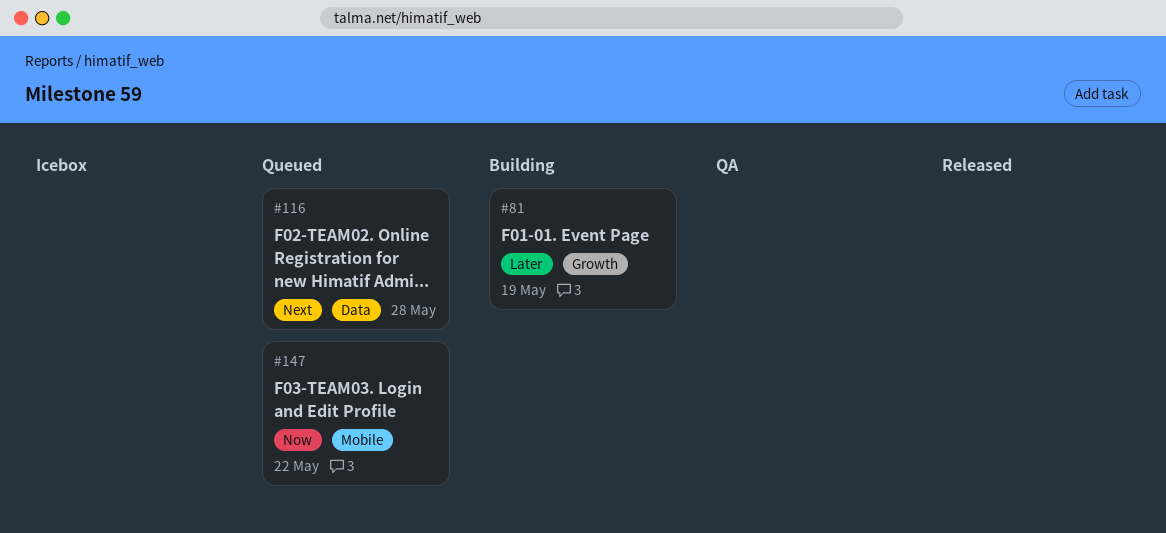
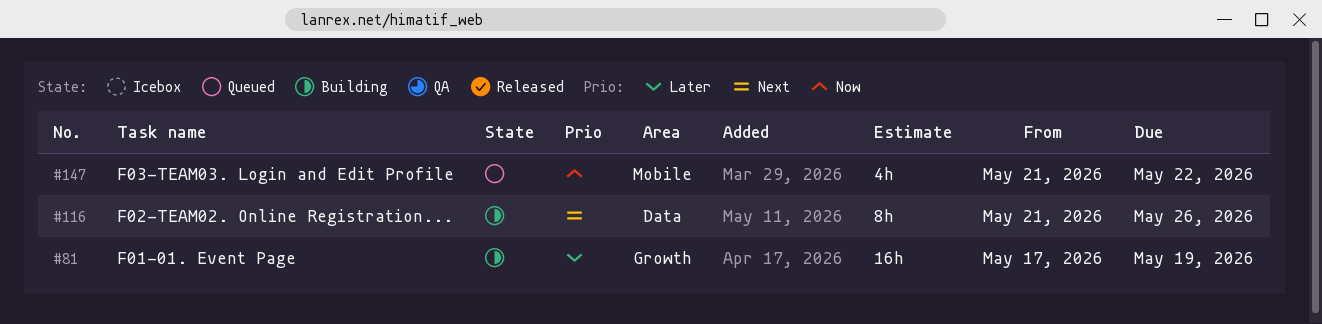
#116, status: Queued -> Building
#116, due: May 28 -> May 26

